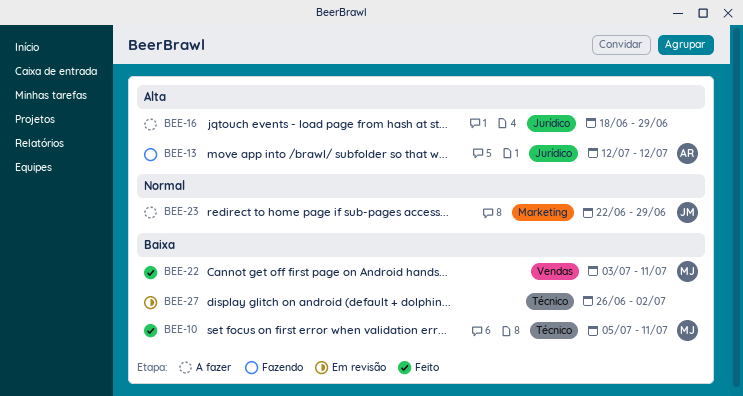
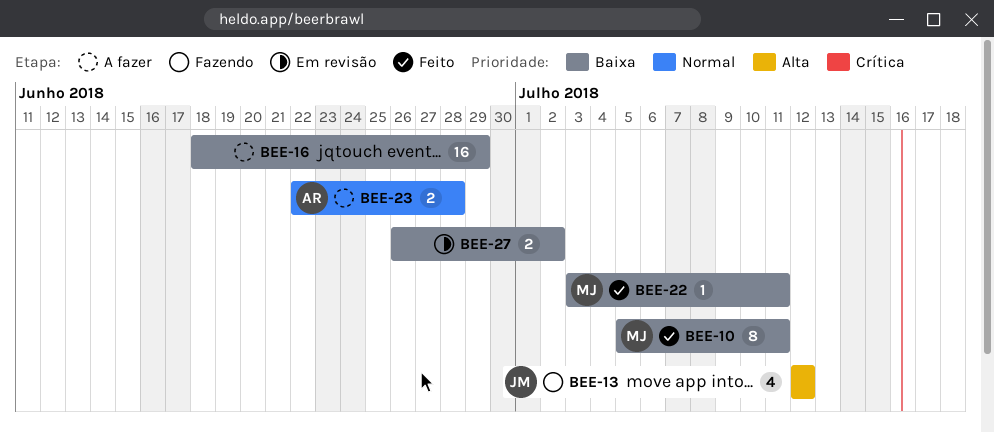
BEE-13, owner: AR -> JM
BEE-16, priority: Alta -> Baixa
BEE-23, owner: JM -> AR
BEE-23, due: Jun 29 -> Jun 28

